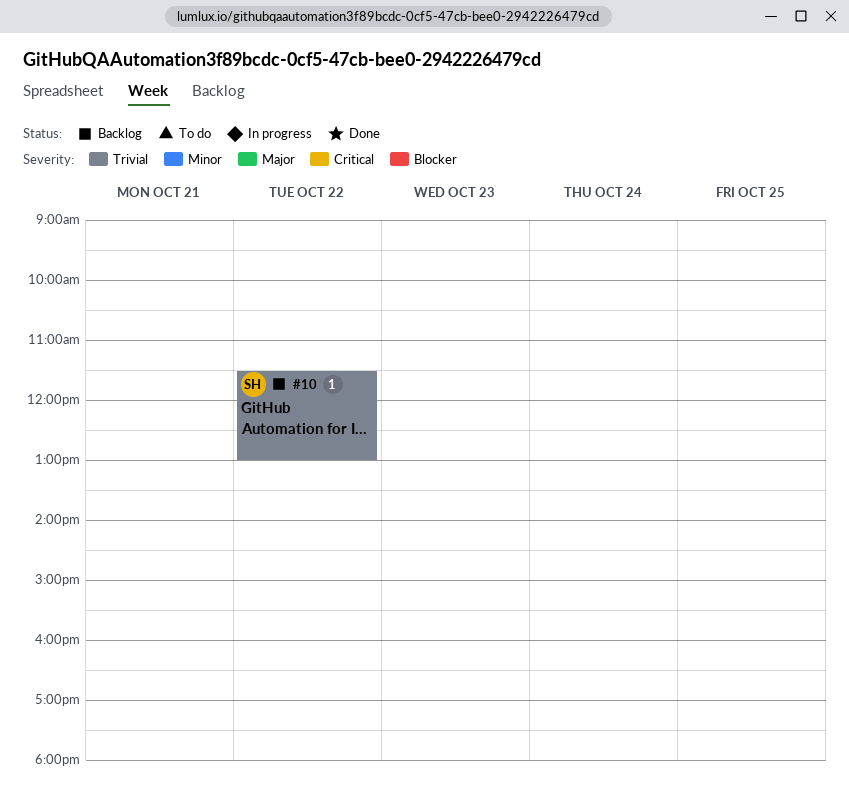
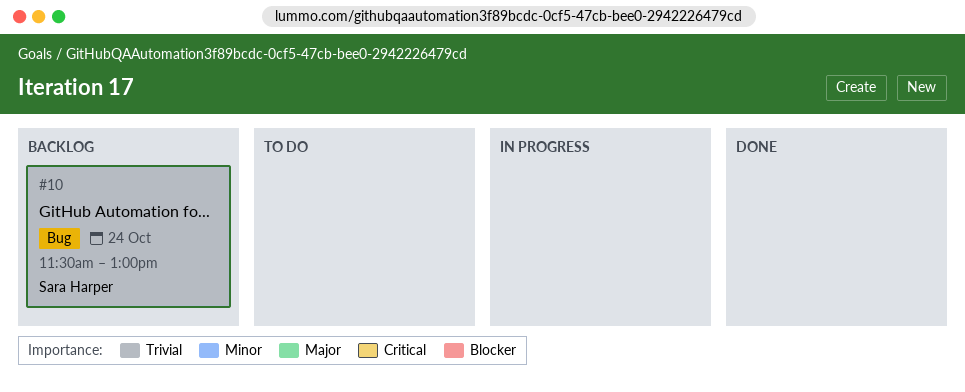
#10, day: Oct 22 -> Oct 24

